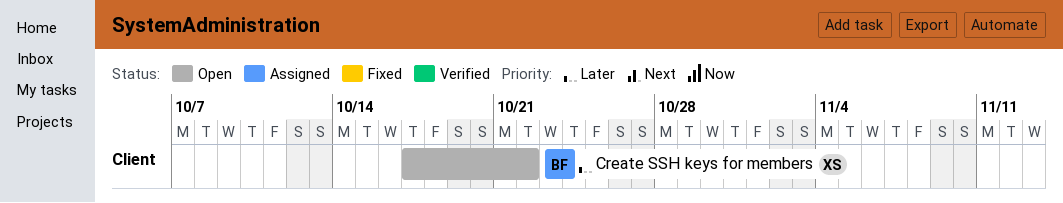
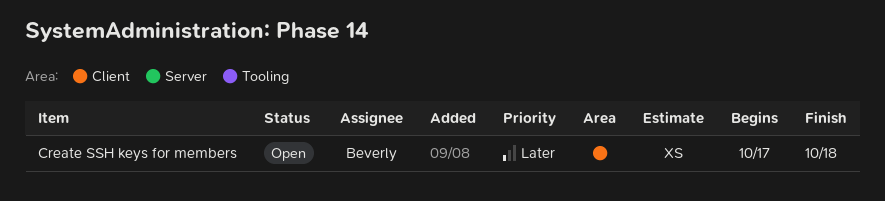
Create SSH keys for members, due: Oct 22 -> Oct 18

